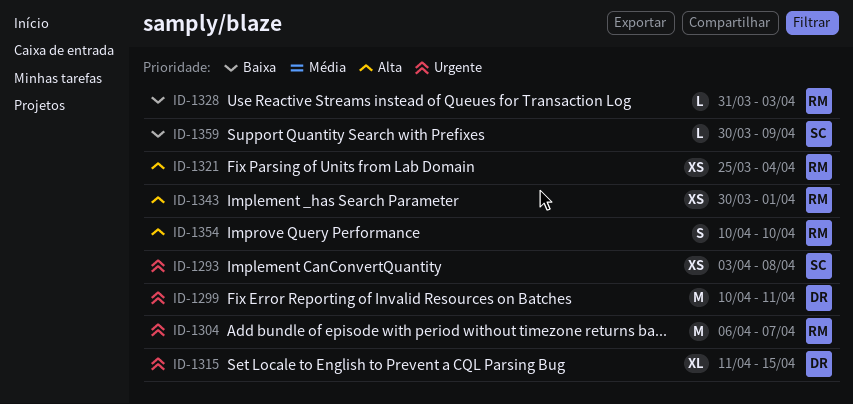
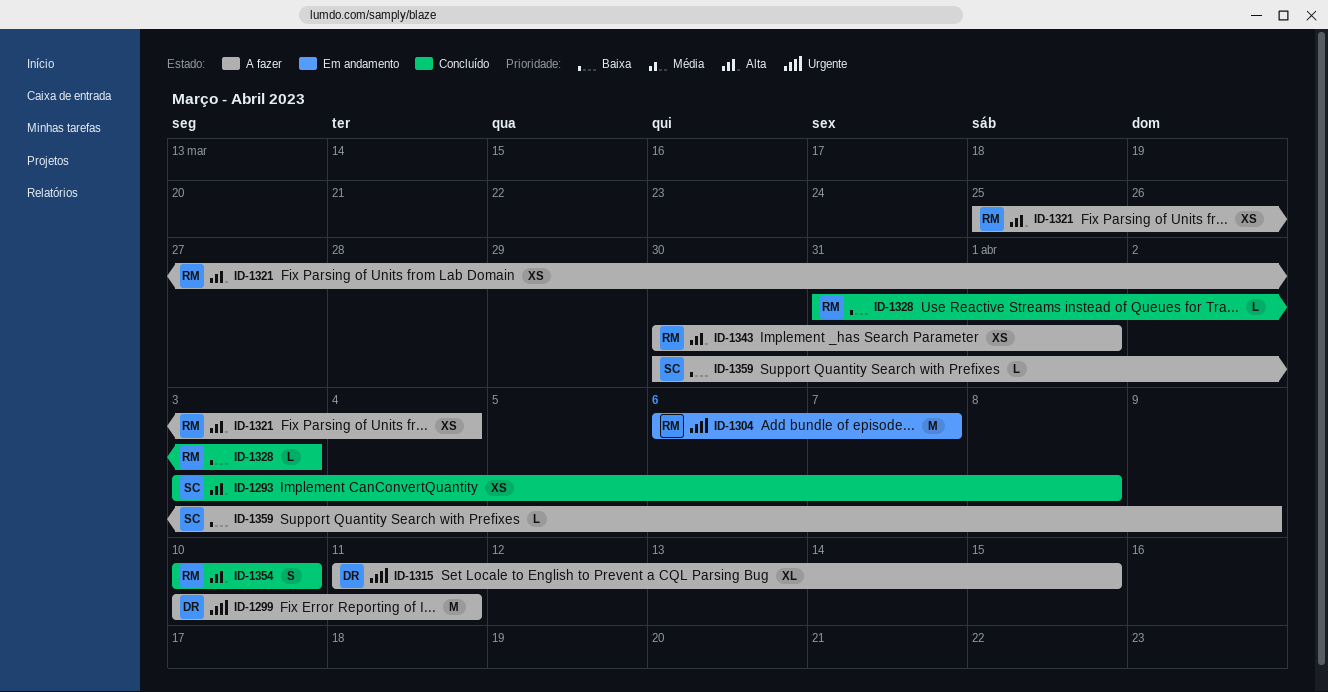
ID-1293, priority: Urgente -> Alta

